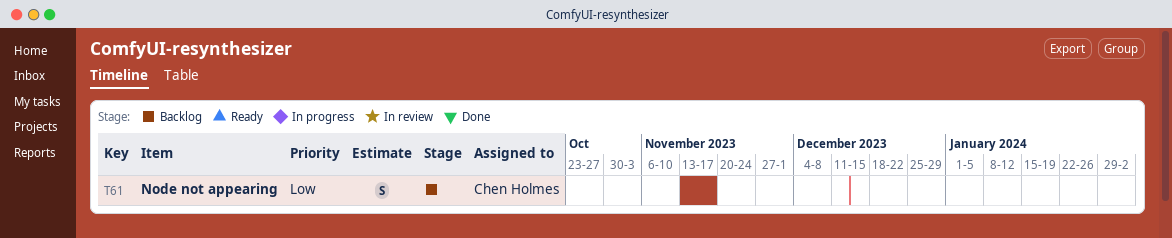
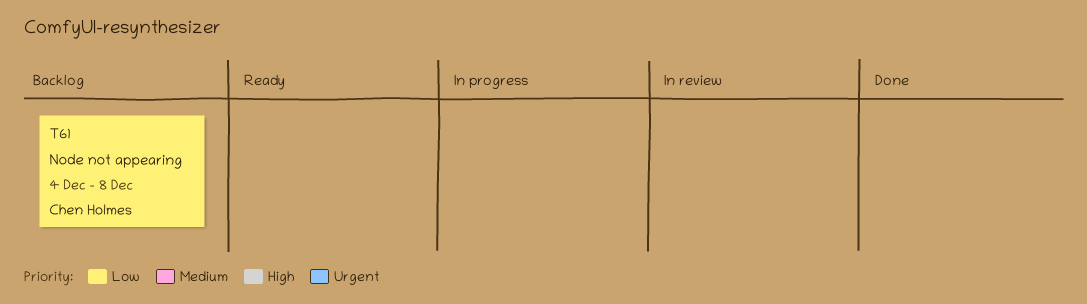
T61, start: Nov 13 -> Dec 4
T61, due: Nov 17 -> Dec 8

